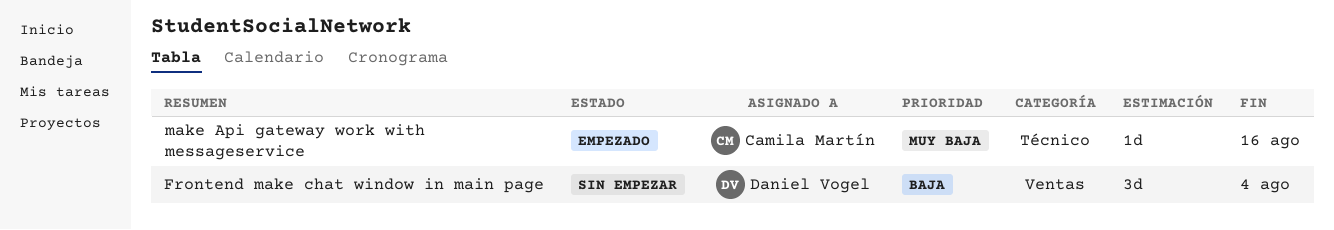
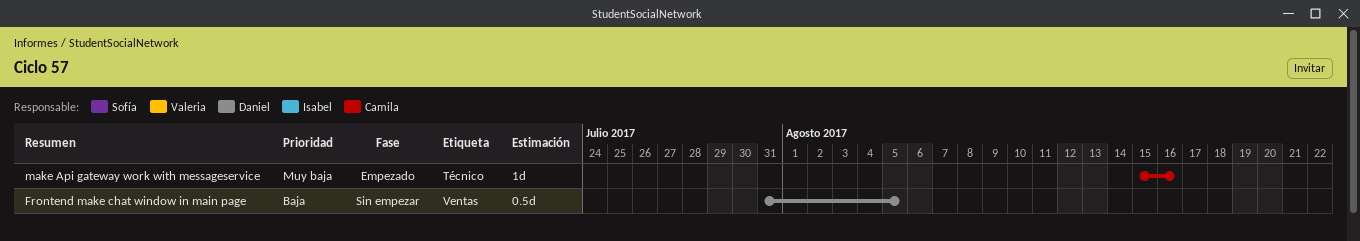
Frontend make chat window in main page, estimate: 3d -> 0.5d
Frontend make chat window in main page, due: Aug 4 -> Aug 5

